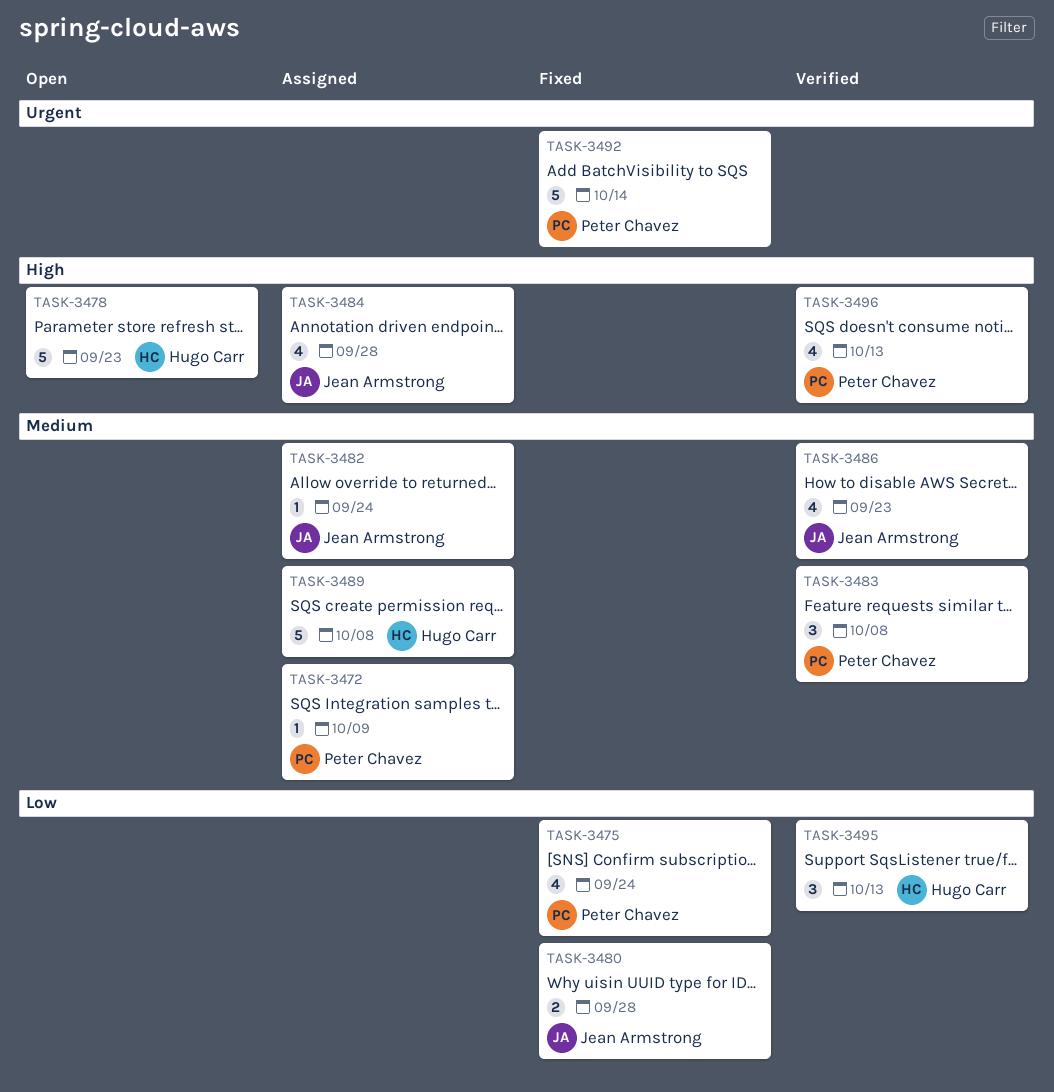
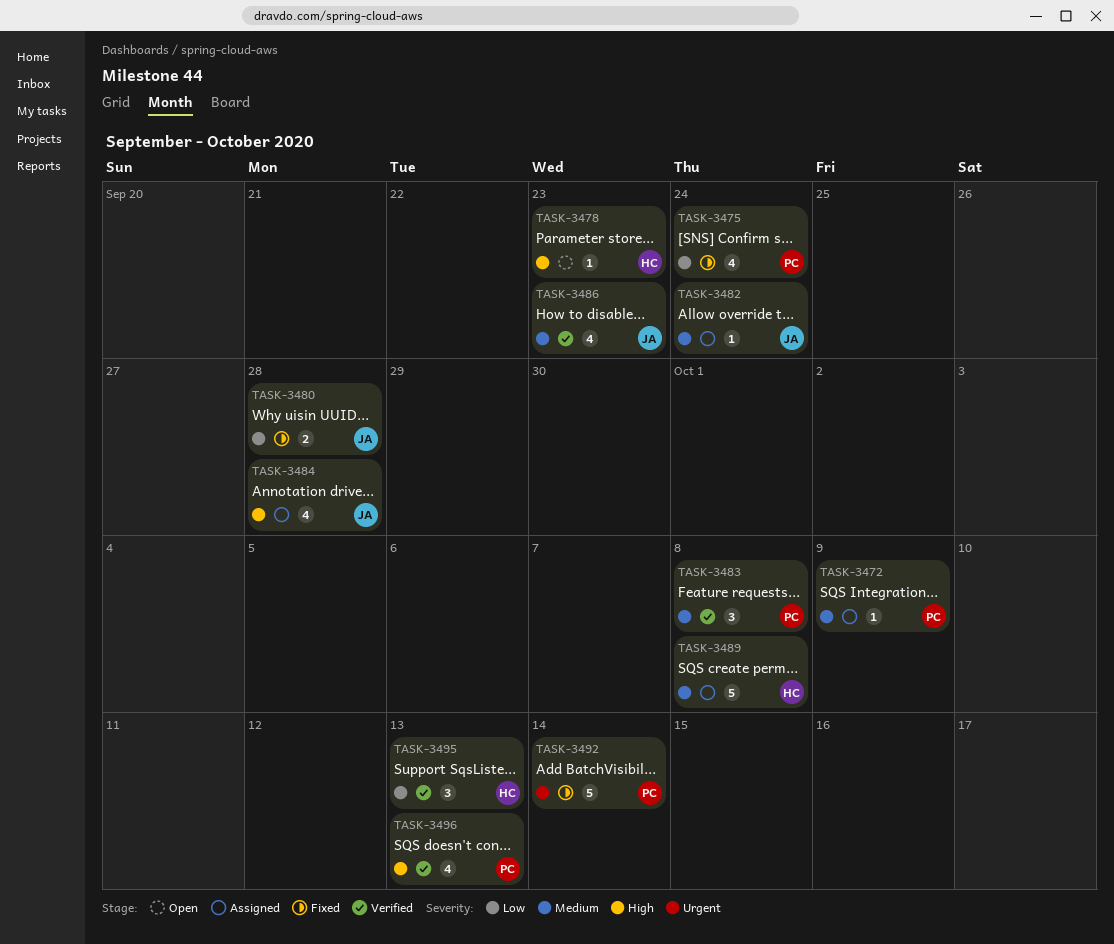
TASK-3478, estimate: 5 -> 1

